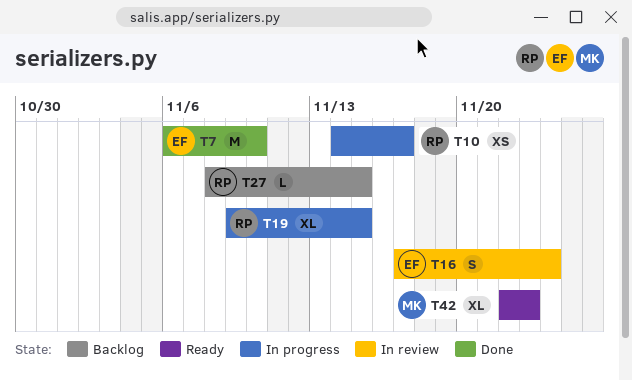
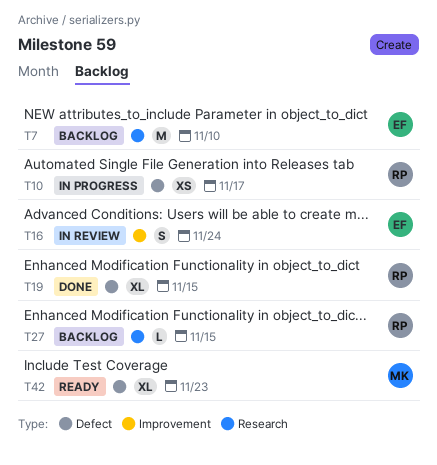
T7, status: Done -> Backlog
T19, status: In progress -> Done

